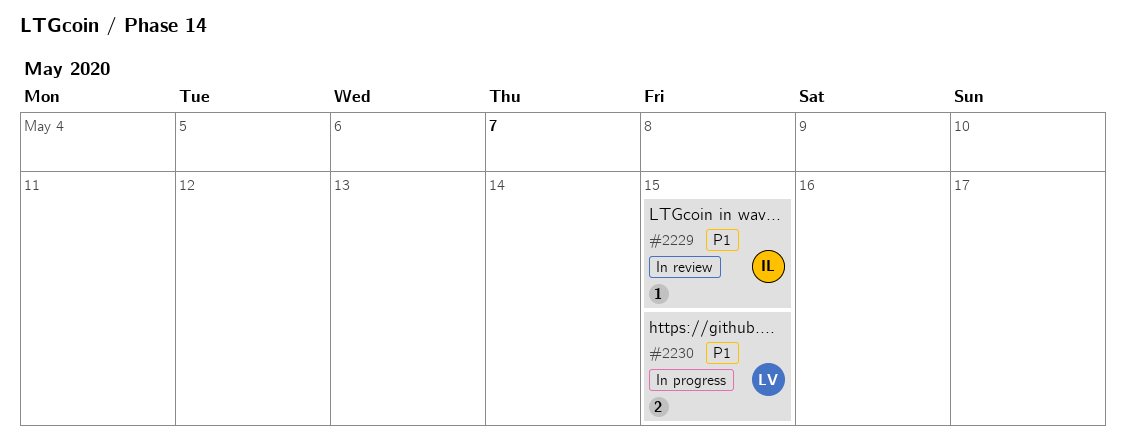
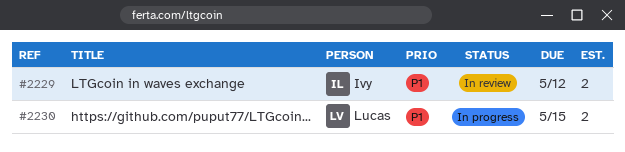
#2229, estimate: 1 -> 2
#2229, due: May 15 -> May 12

